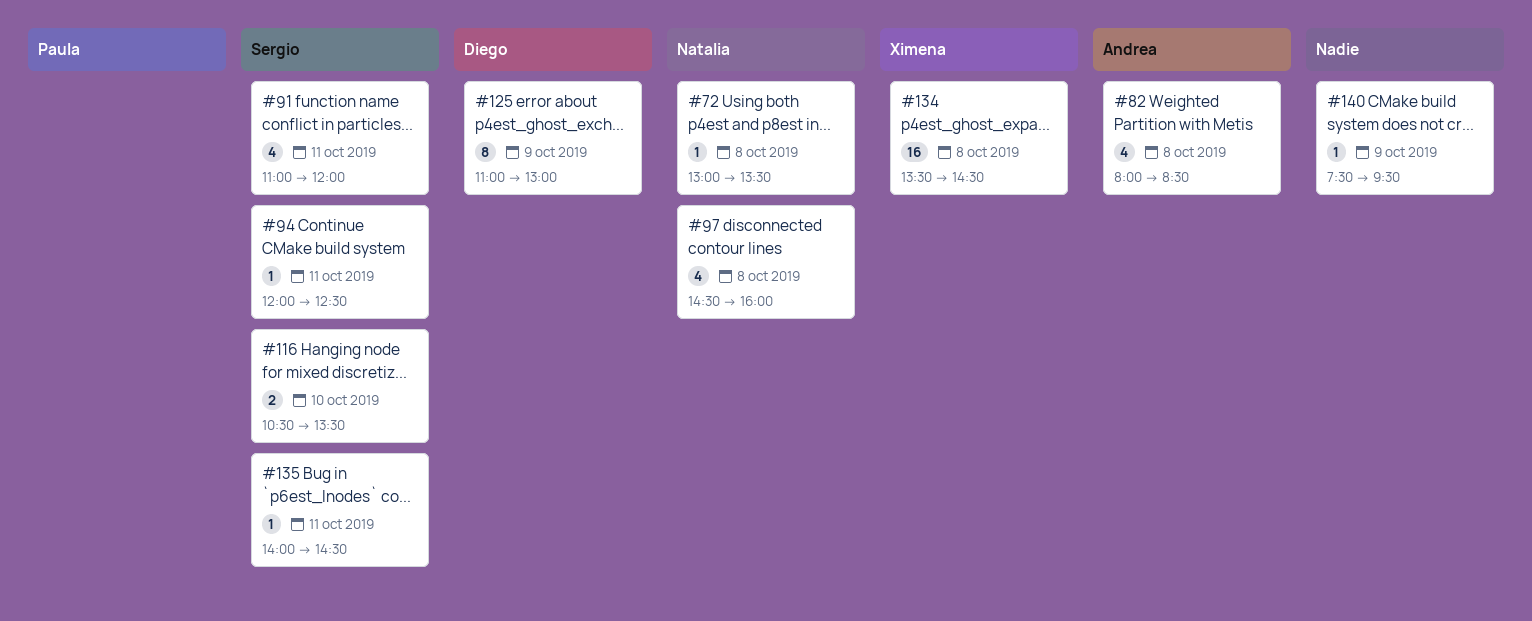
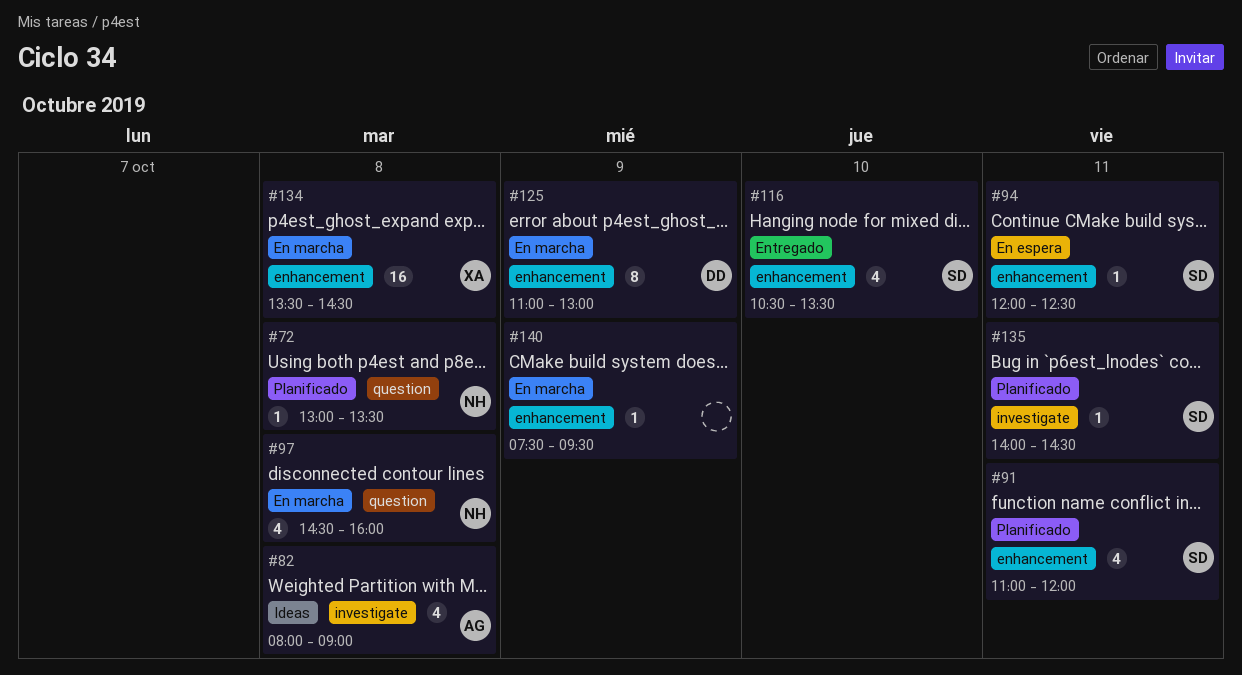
#82, ends: 08:30 -> 09:00
#116, estimate: 2 -> 4

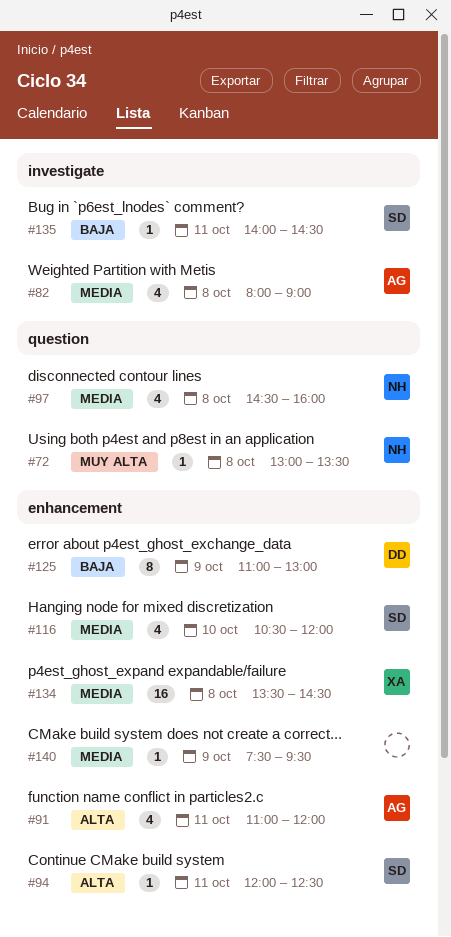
#91, owner: SD -> AG
#116, ends: 13:30 -> 12:00

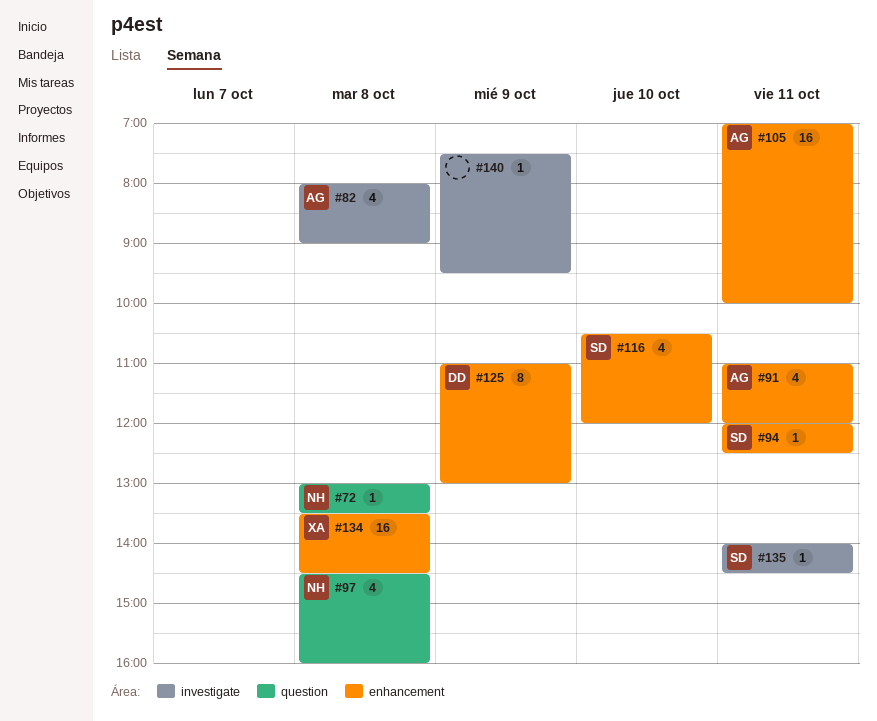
#105: none -> present
#140, label: enhancement -> investigate

